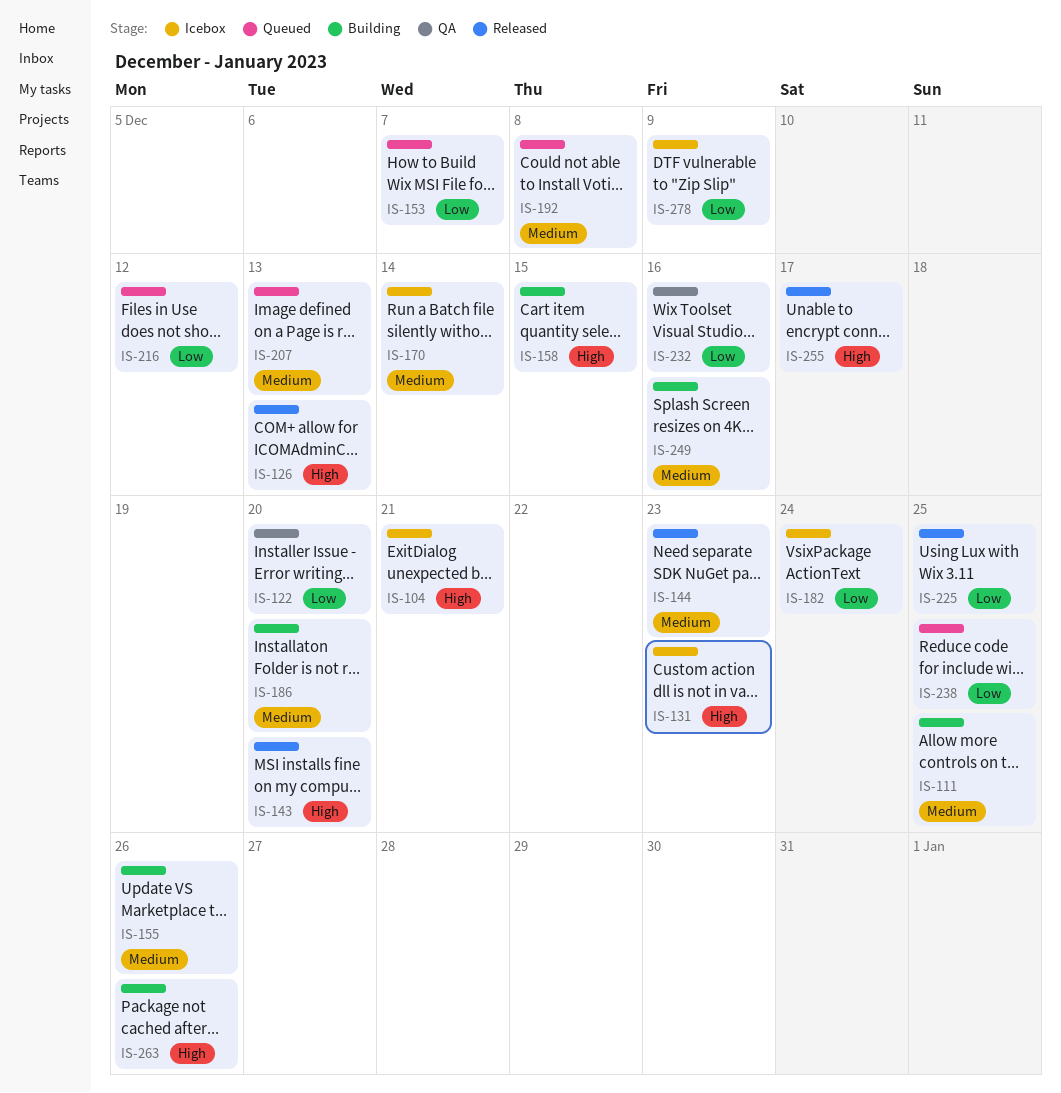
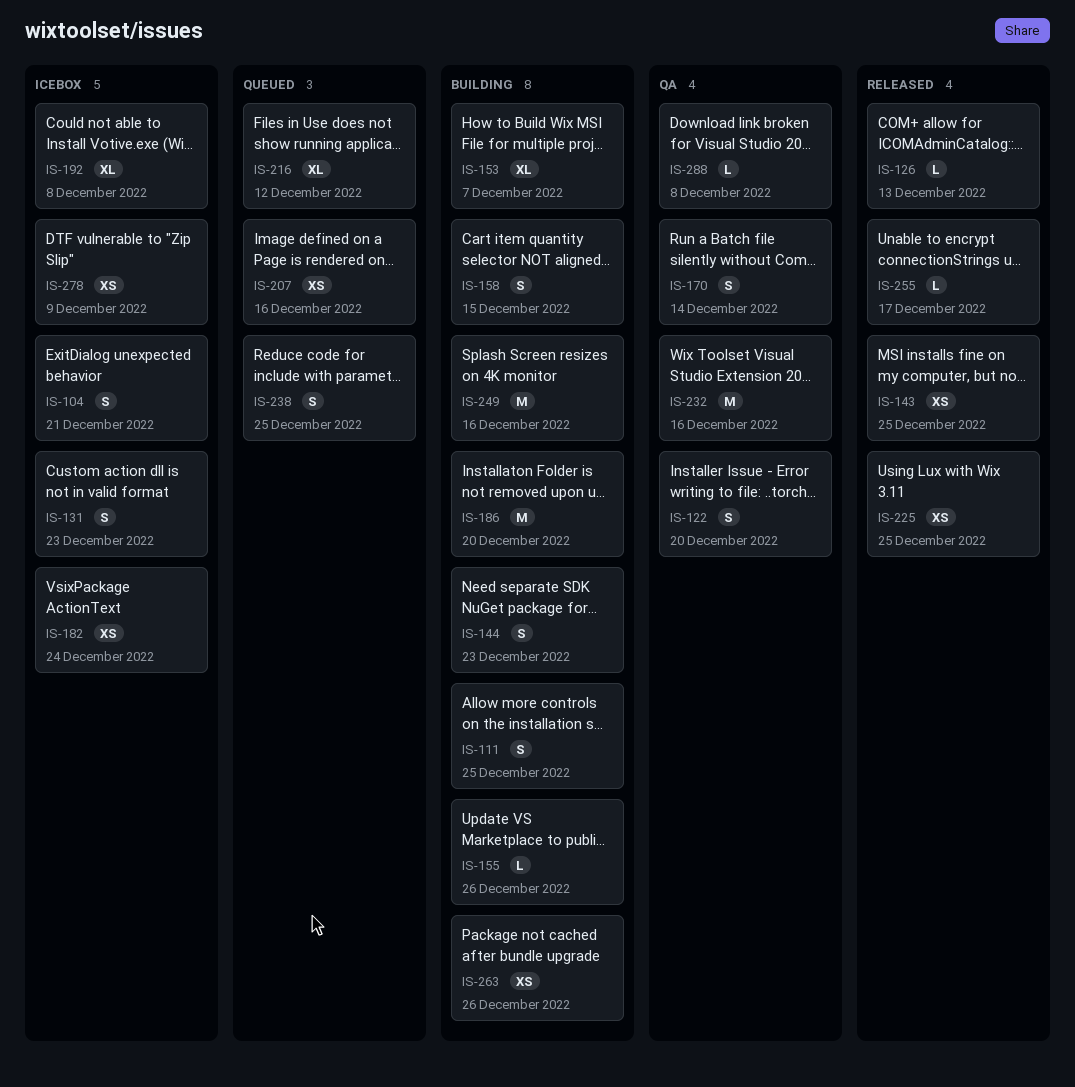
IS-143, due: Dec 20 -> Dec 25
IS-144, status: Released -> Building
IS-153, status: Queued -> Building
IS-170, status: Icebox -> QA
IS-192, status: Queued -> Icebox
IS-207, due: Dec 13 -> Dec 16
IS-288: none -> present

